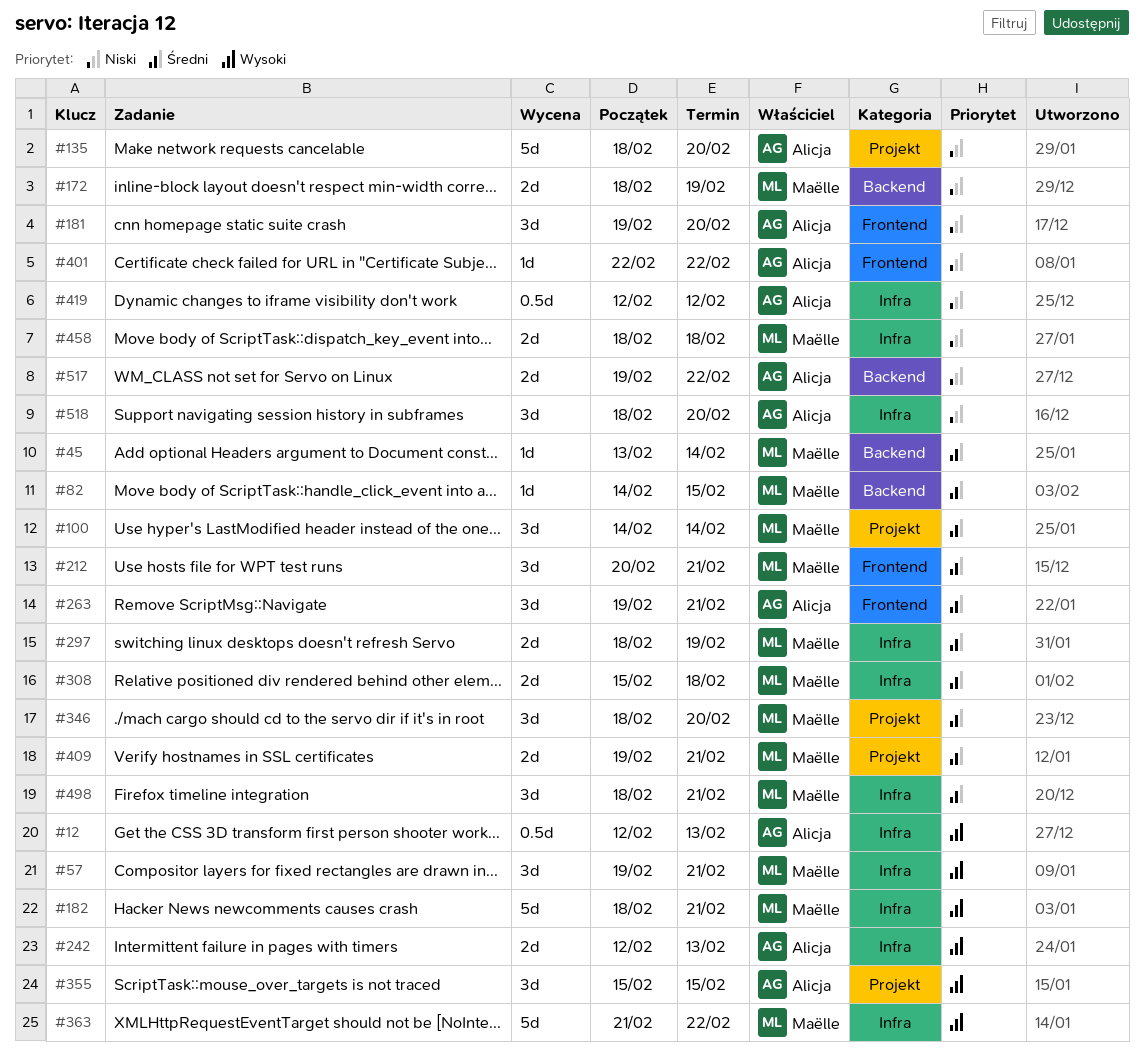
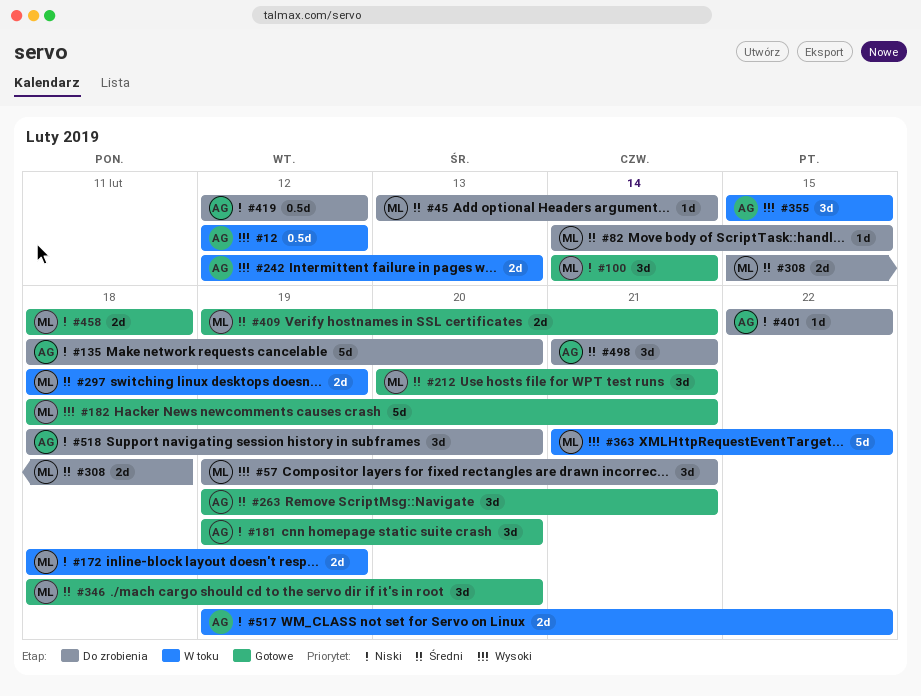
#12, due: Feb 13 -> Feb 12
#100, priority: Średni -> Niski
#498, owner: Maëlle -> Alicja
#498, start: Feb 18 -> Feb 21

